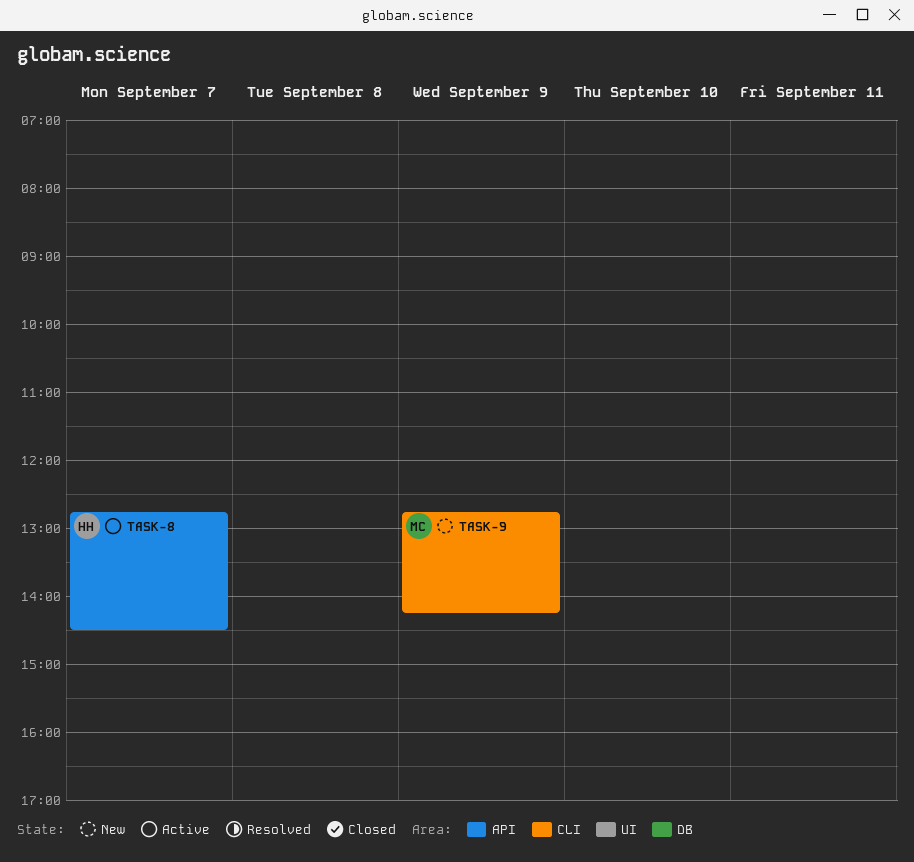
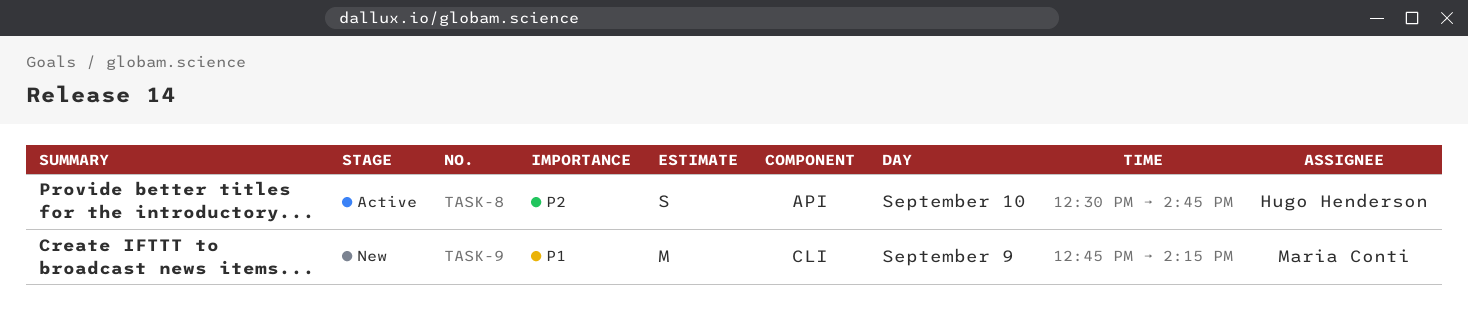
TASK-8, day: Sep 7 -> Sep 10
TASK-8, begins: 12:45 -> 12:30
TASK-8, ends: 14:30 -> 14:45

